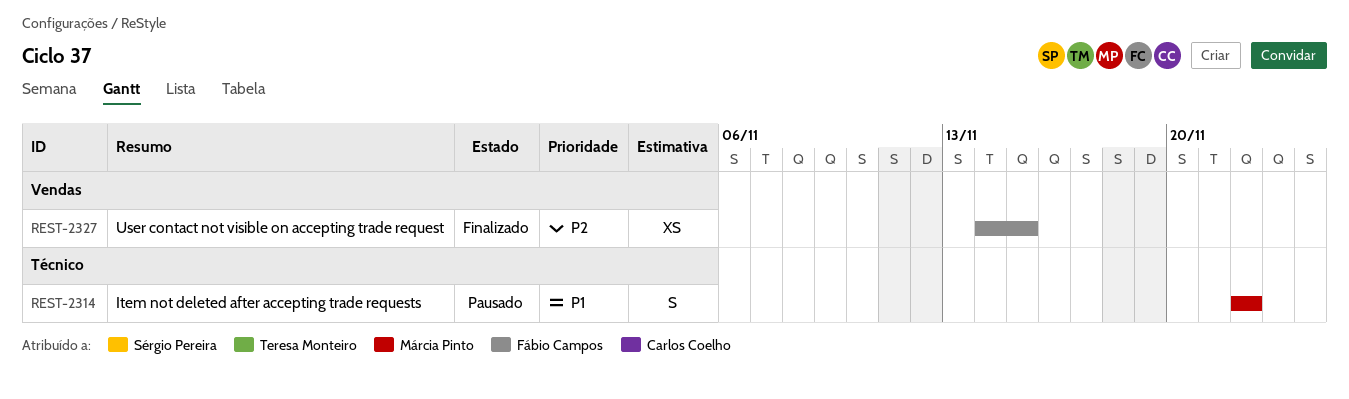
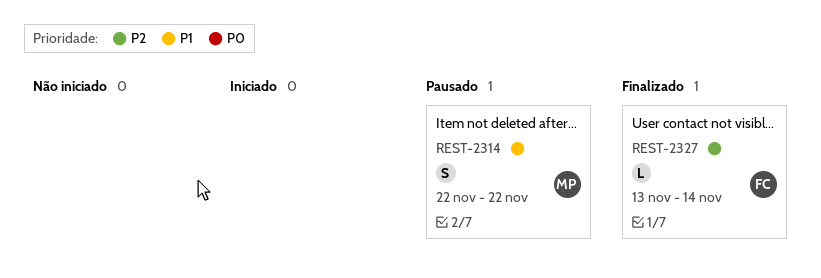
REST-2327, estimate: XS -> L
REST-2327, start: Nov 14 -> Nov 13
REST-2327, due: Nov 15 -> Nov 14

